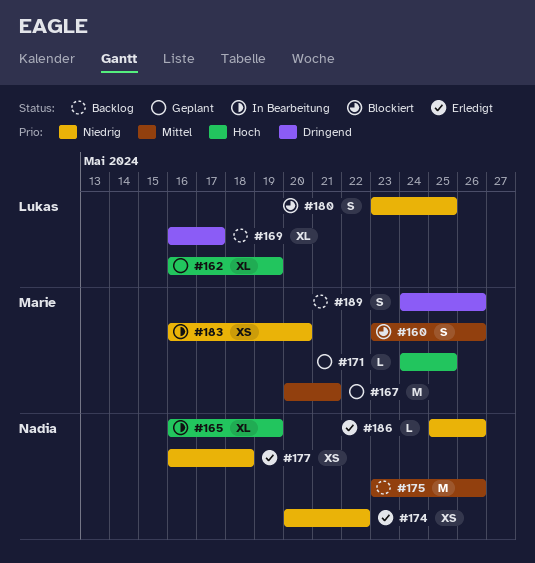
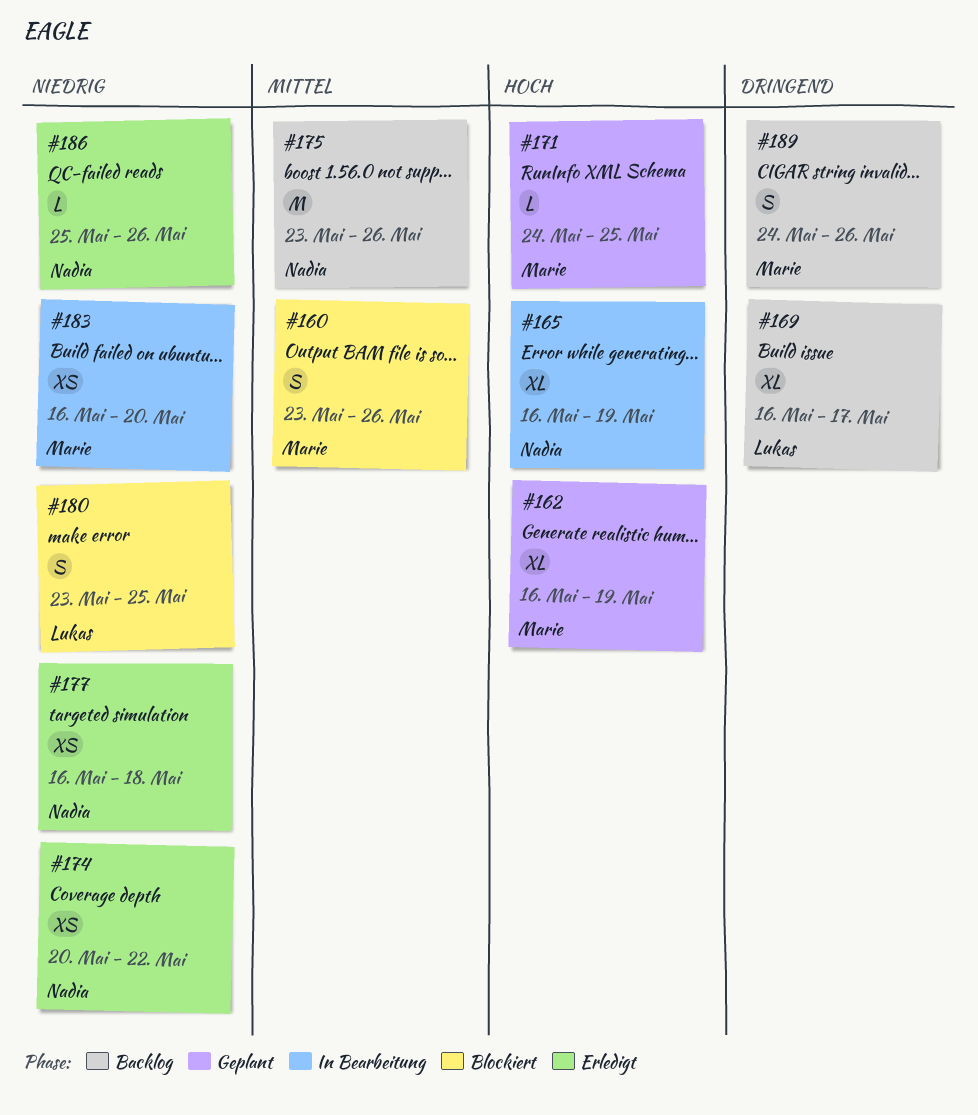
#162, owner: Lukas -> Marie
#167: present -> none

